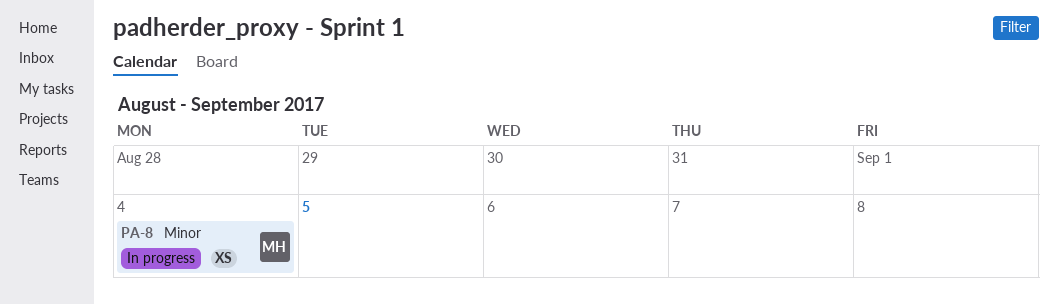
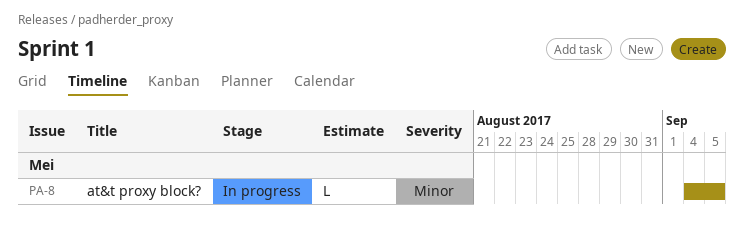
PA-8, estimate: XS -> L
PA-8, due: Sep 4 -> Sep 5

